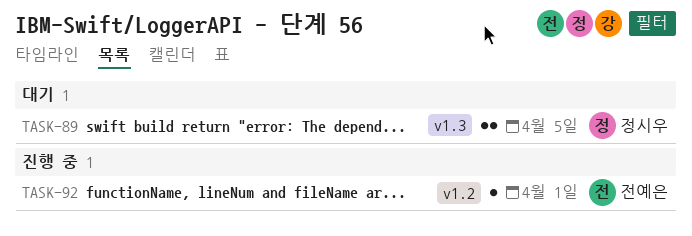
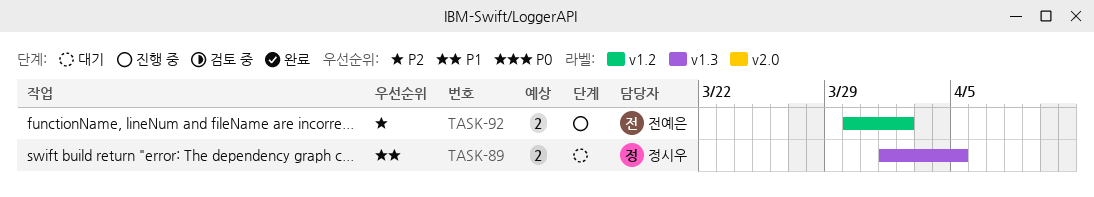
TASK-92, estimate: 1 -> 2
TASK-92, due: Apr 1 -> Apr 2

